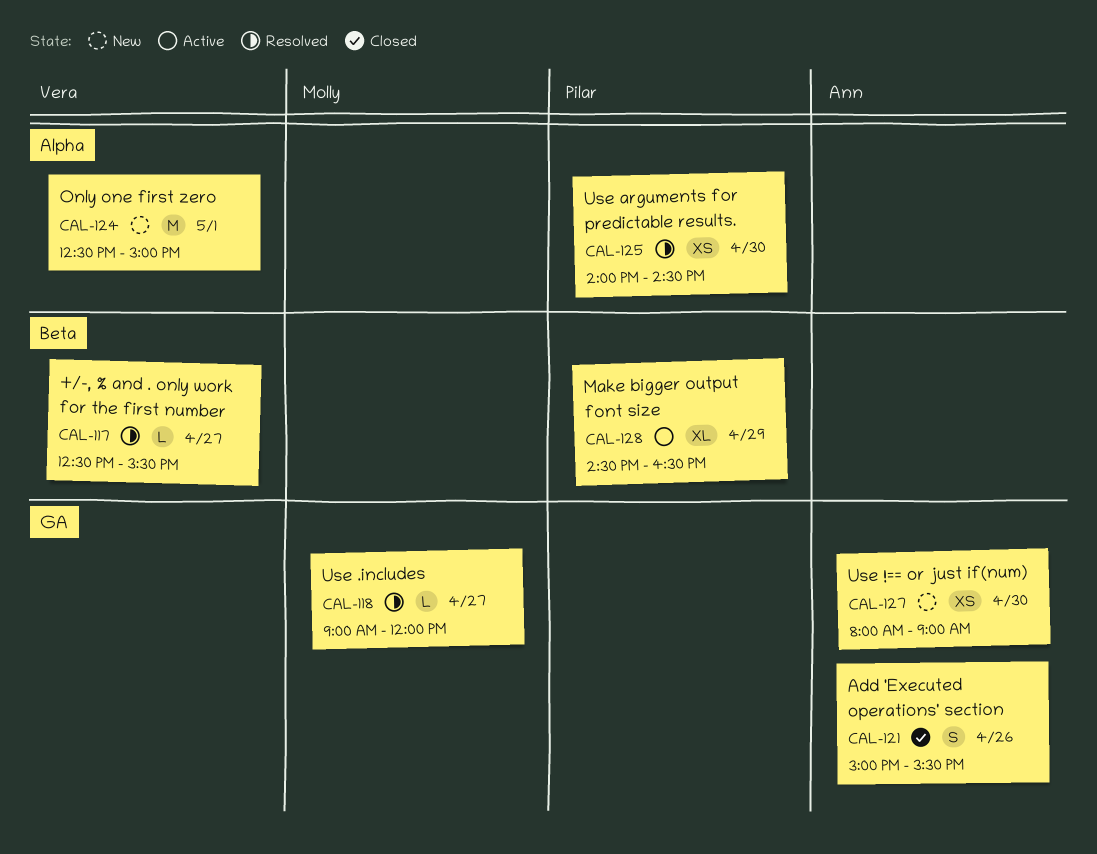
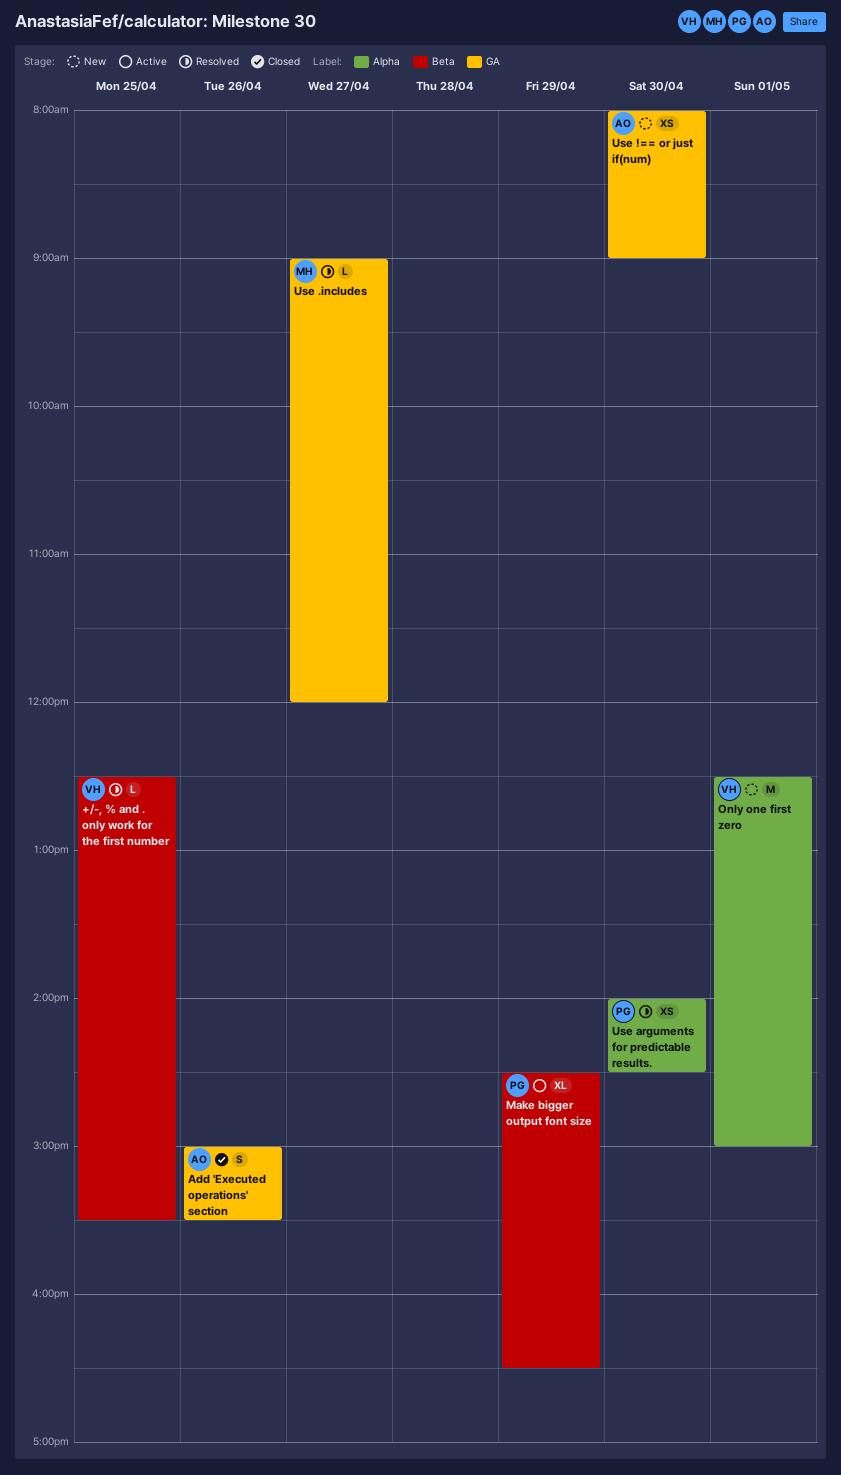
+/-, % and . only work for the first number, day: Apr 27 -> Apr 25

